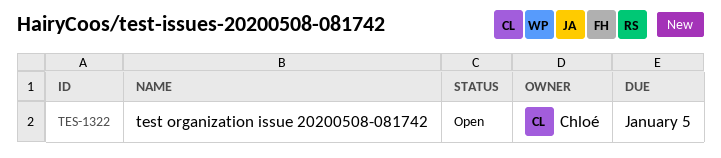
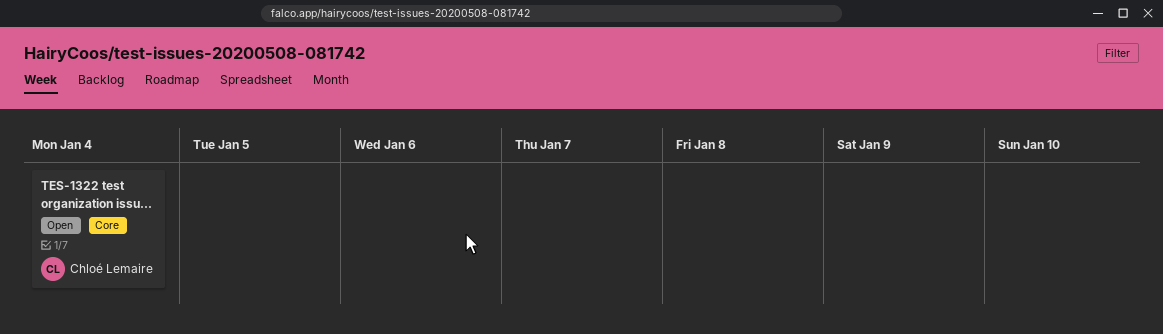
TES-1322, due: Jan 5 -> Jan 4

